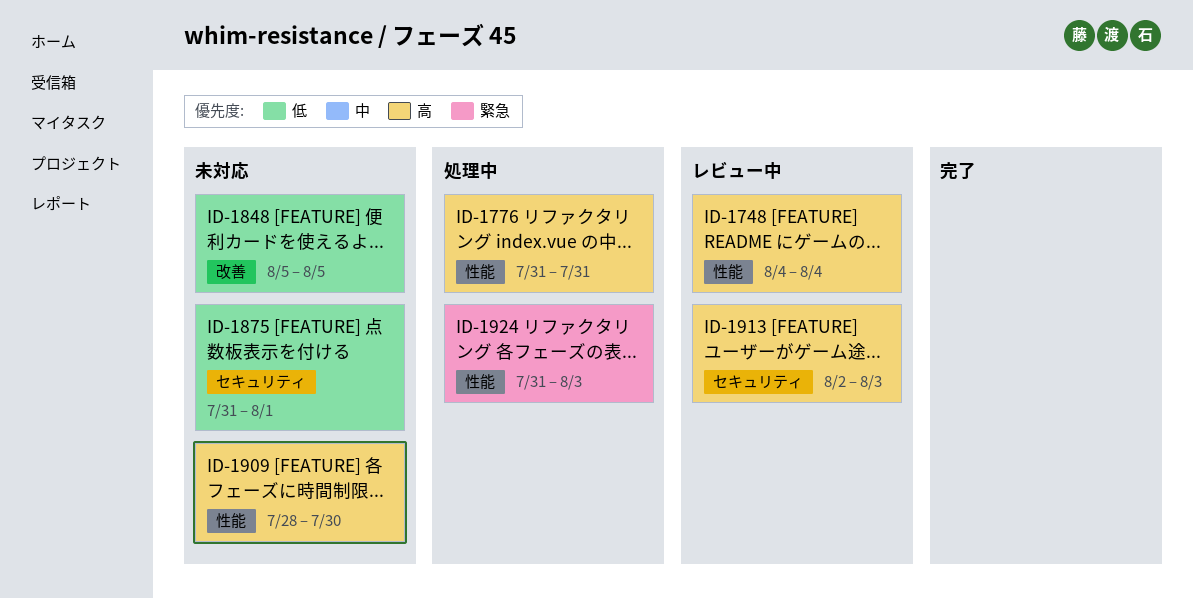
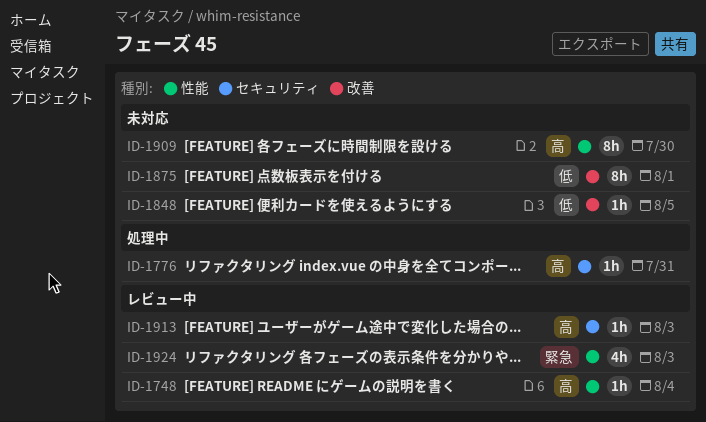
ID-1776, label: 性能 -> セキュリティ
ID-1875, label: セキュリティ -> 改善
ID-1924, status: 処理中 -> レビュー中

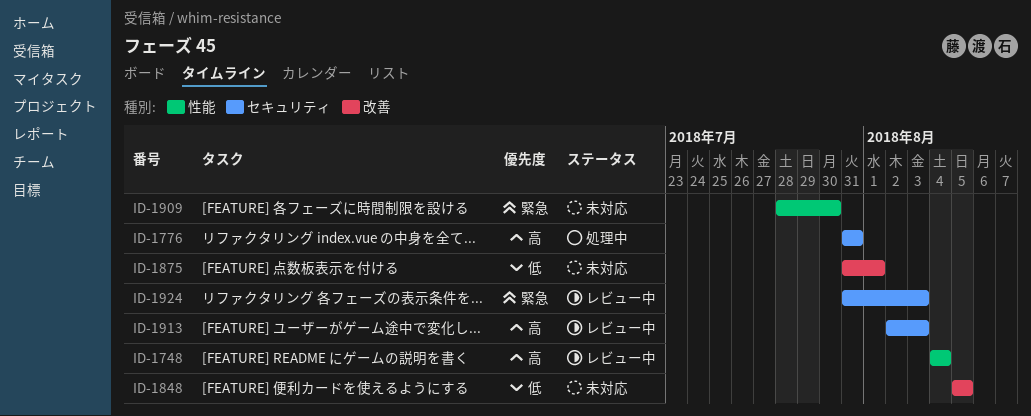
ID-1909, priority: 高 -> 緊急
ID-1924, label: 性能 -> セキュリティ

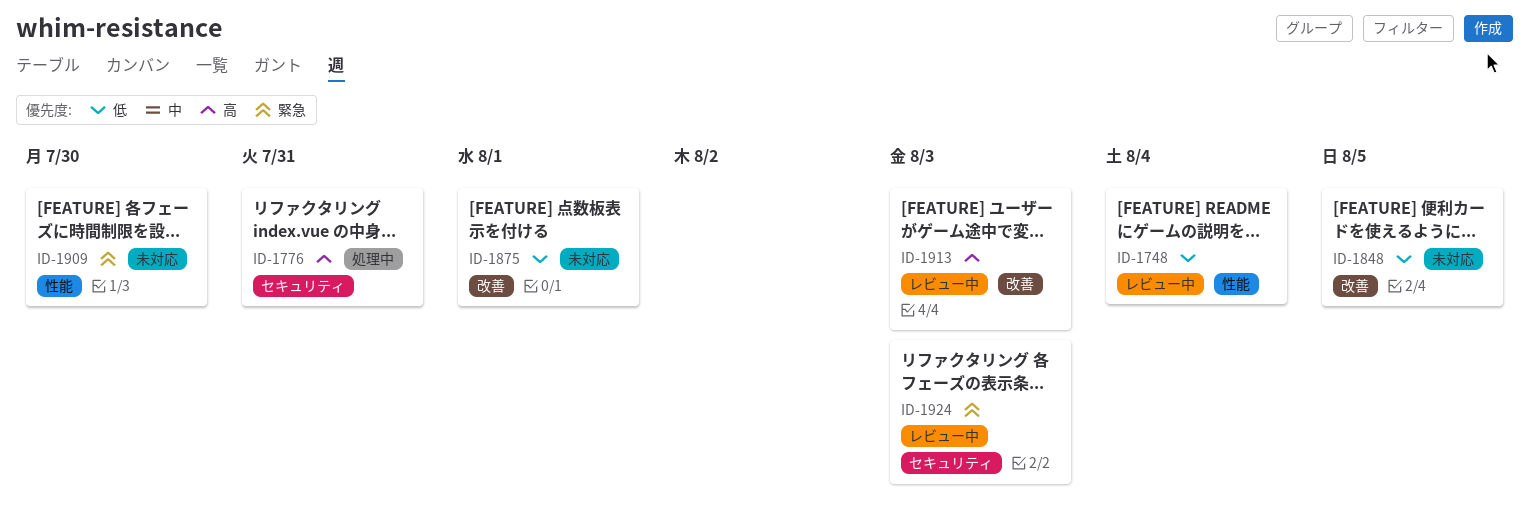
ID-1748, priority: 高 -> 低
ID-1913, label: セキュリティ -> 改善

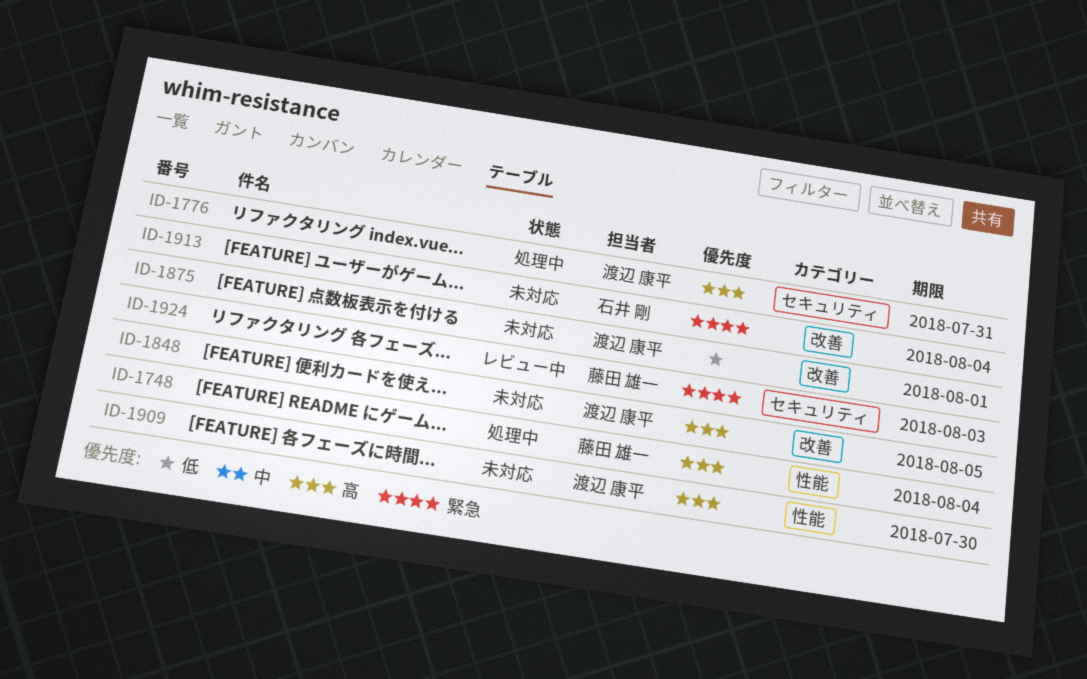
ID-1748, status: レビュー中 -> 処理中
ID-1748, priority: 低 -> 高
ID-1848, priority: 低 -> 高
ID-1909, priority: 緊急 -> 高
ID-1913, status: レビュー中 -> 未対応
ID-1913, priority: 高 -> 緊急
ID-1913, due: Aug 3 -> Aug 4

